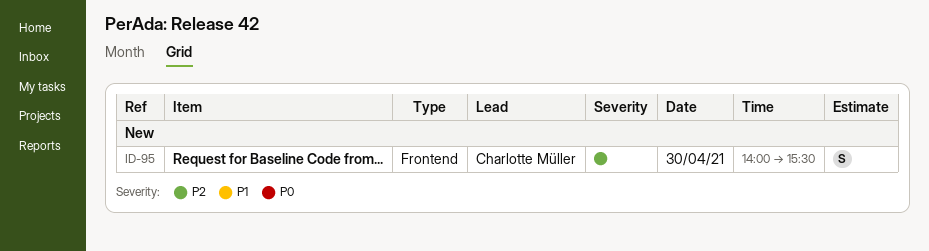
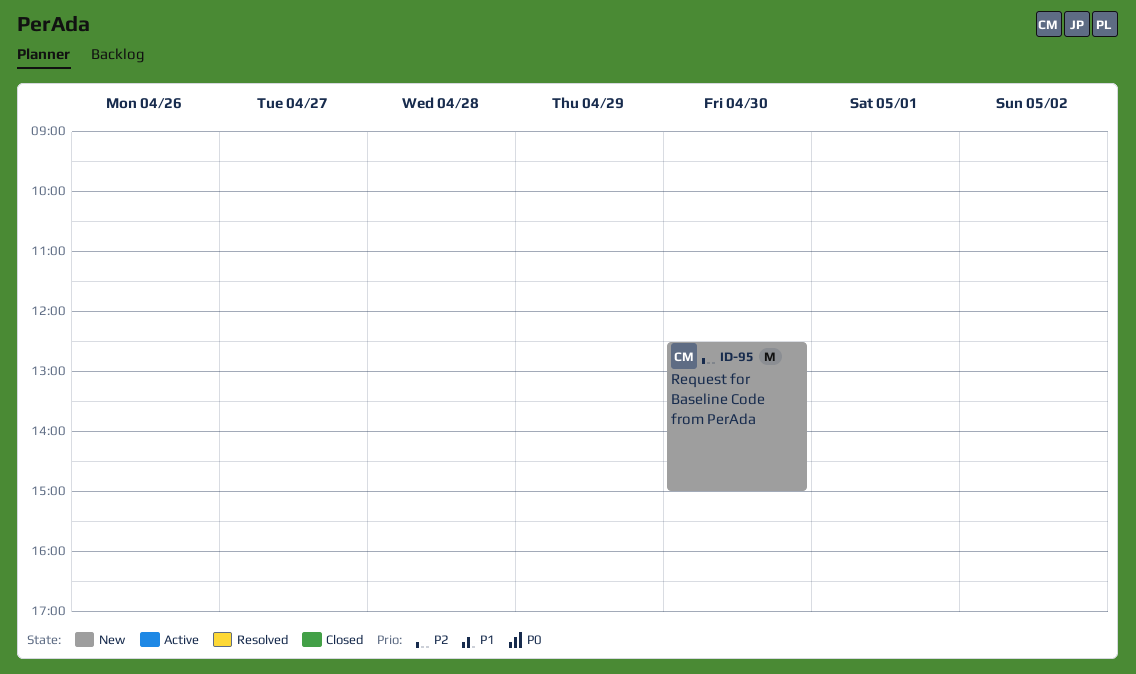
ID-95, estimate: S -> M
ID-95, begins: 14:00 -> 12:30
ID-95, ends: 15:30 -> 15:00

